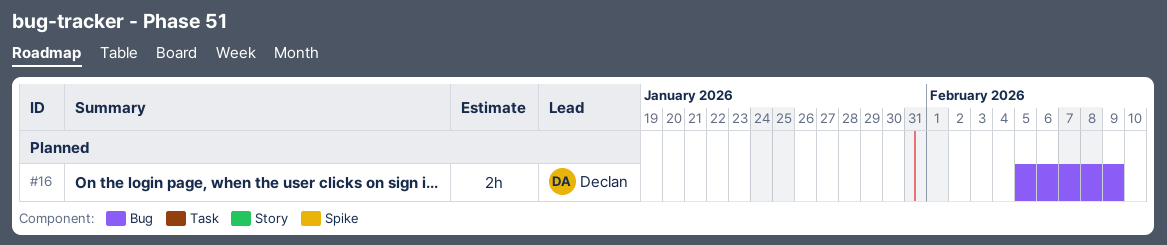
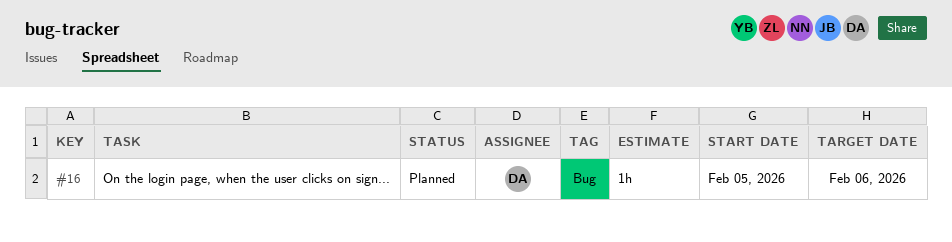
#16, estimate: 2h -> 1h
#16, due: Feb 9 -> Feb 6

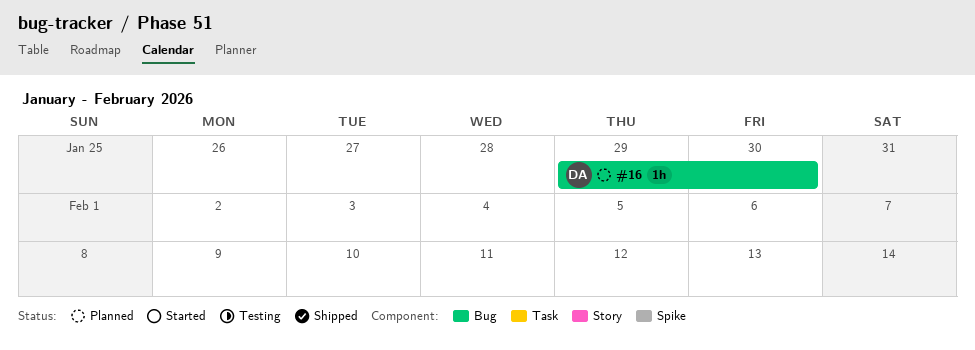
#16, start: Feb 5 -> Jan 29
#16, due: Feb 6 -> Jan 30

